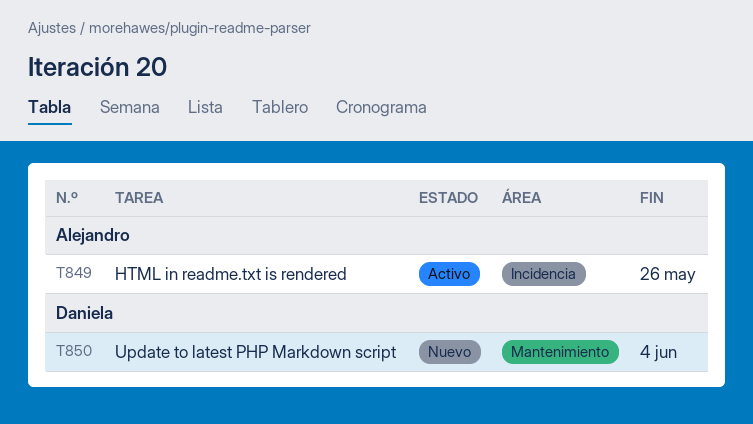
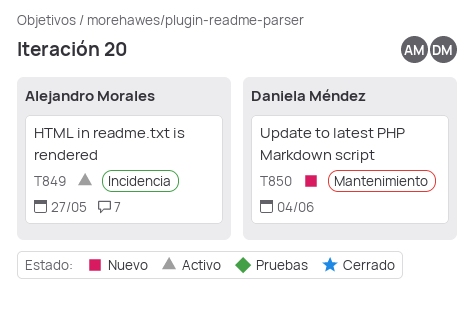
T849, due: May 26 -> May 27

